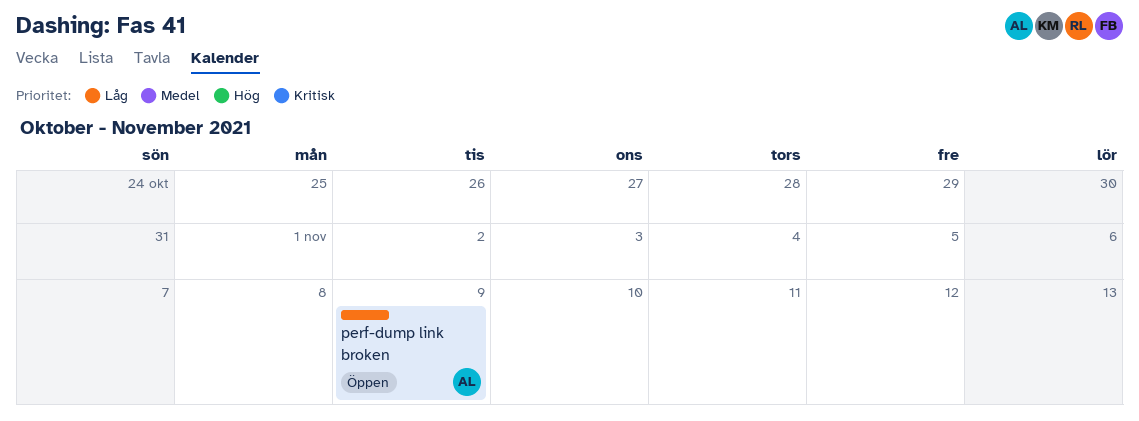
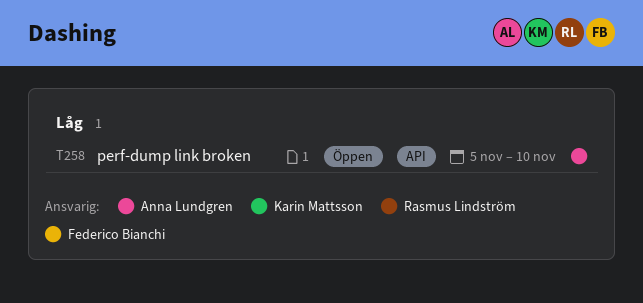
perf-dump link broken, due: Nov 9 -> Nov 10

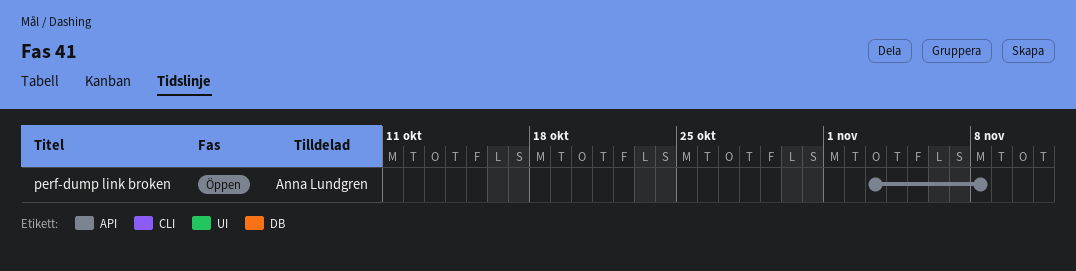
perf-dump link broken, start: Nov 5 -> Nov 3
perf-dump link broken, due: Nov 10 -> Nov 8

